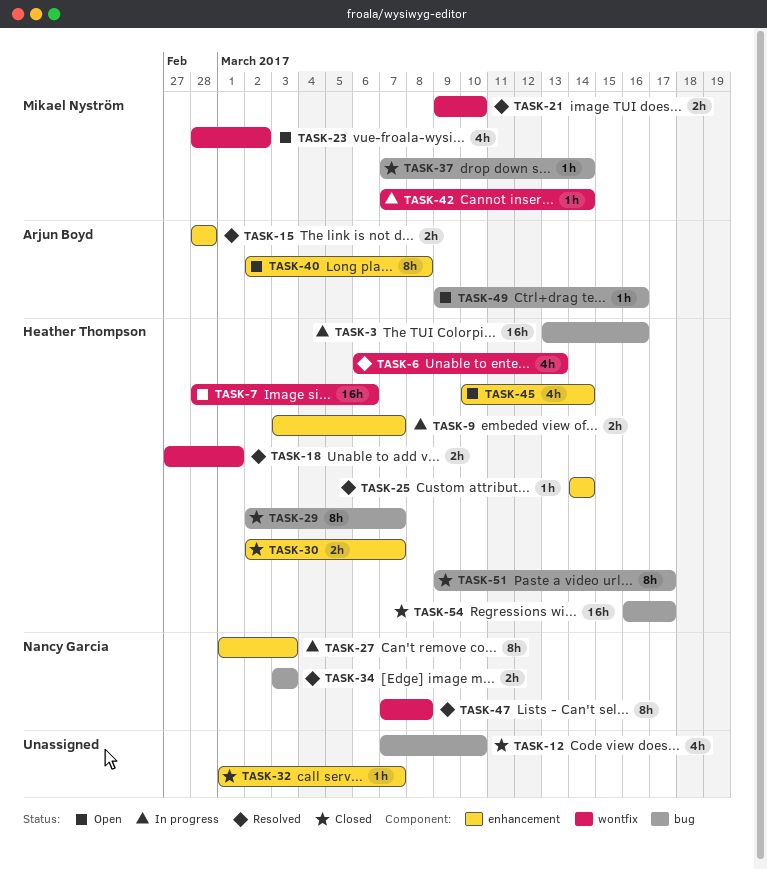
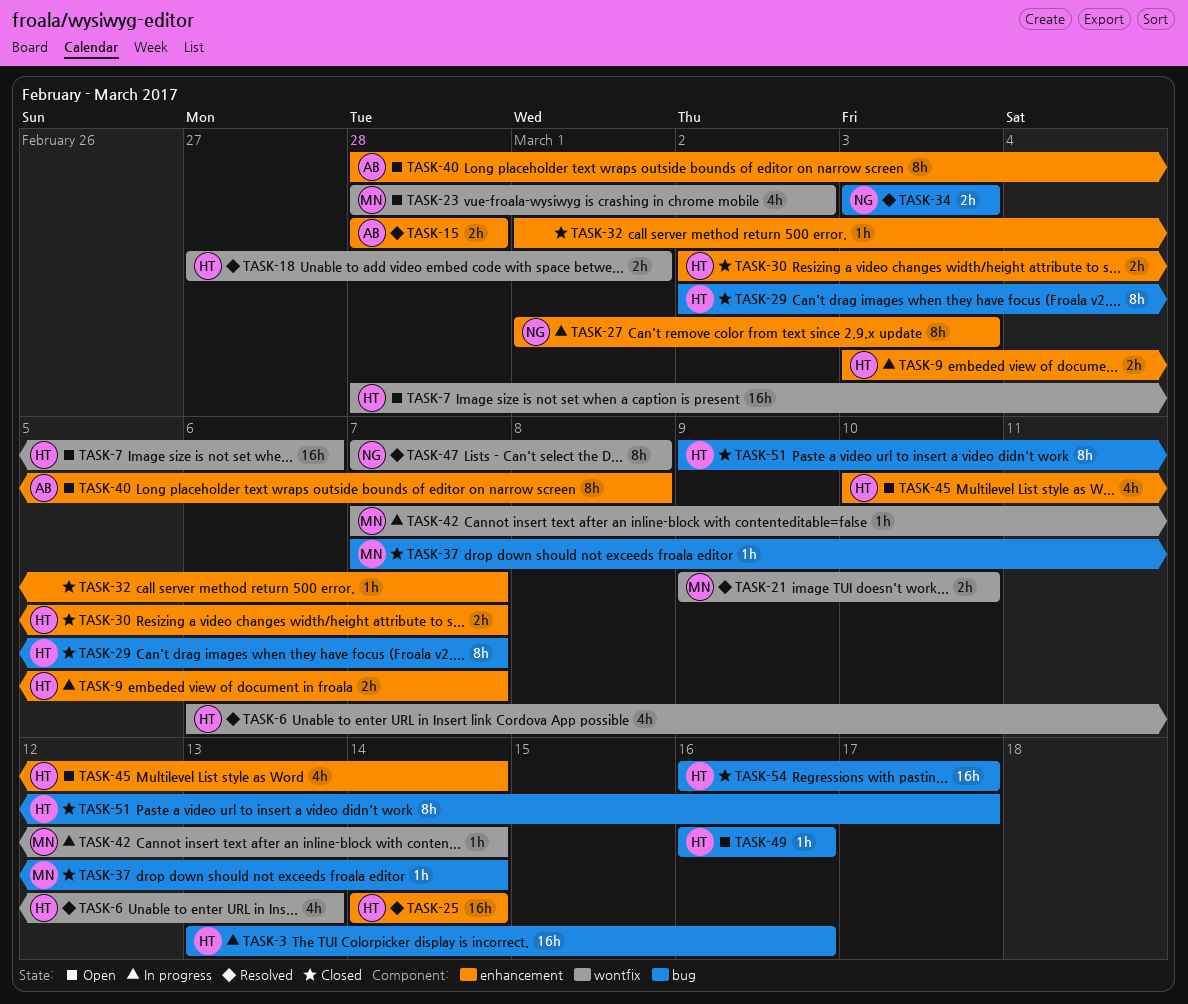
TASK-12: present -> none
TASK-25, estimate: 1h -> 16h
TASK-40, start: Mar 2 -> Feb 28
TASK-49, owner: Arjun Boyd -> Heather Thompson
TASK-49, start: Mar 9 -> Mar 16

